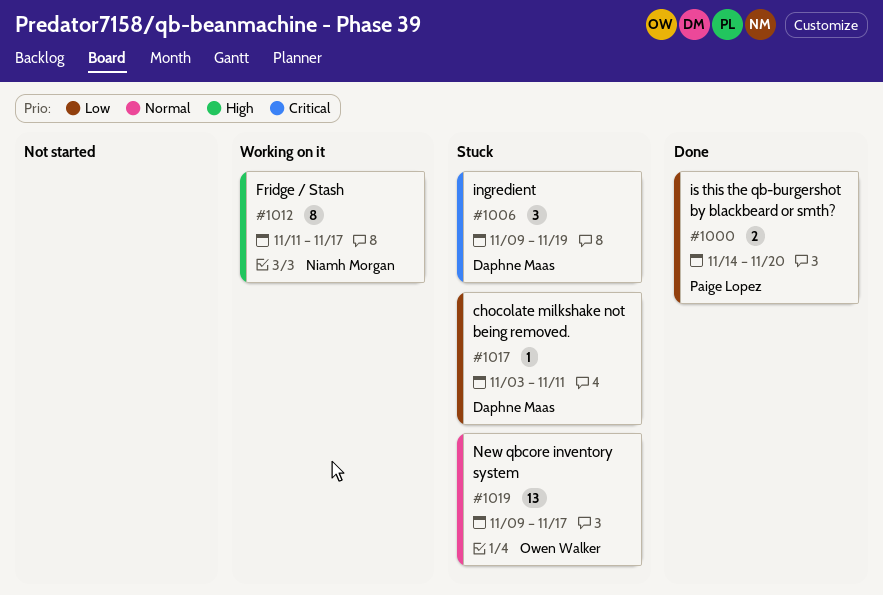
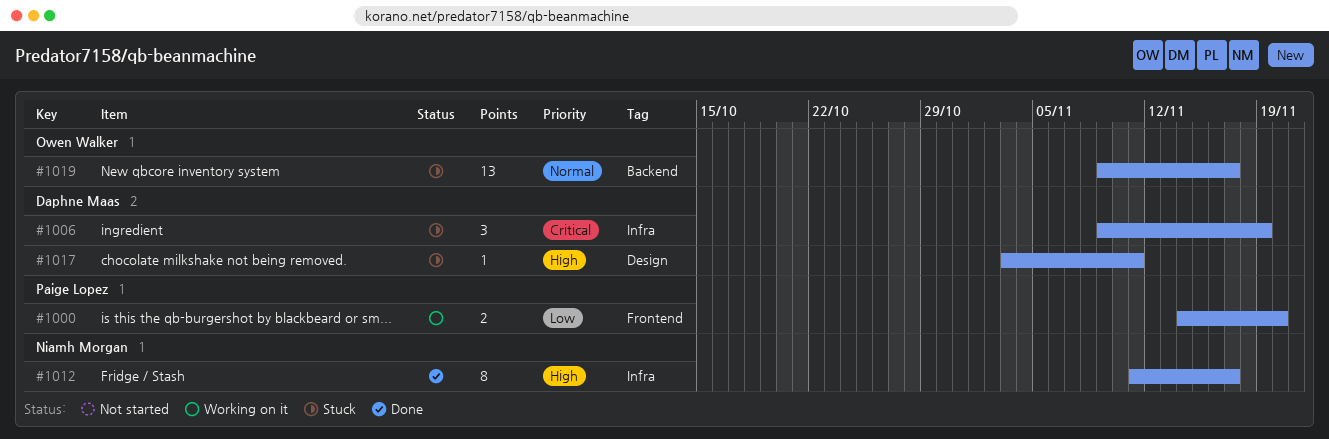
#1000, status: Done -> Working on it
#1012, status: Working on it -> Done
#1017, priority: Low -> High

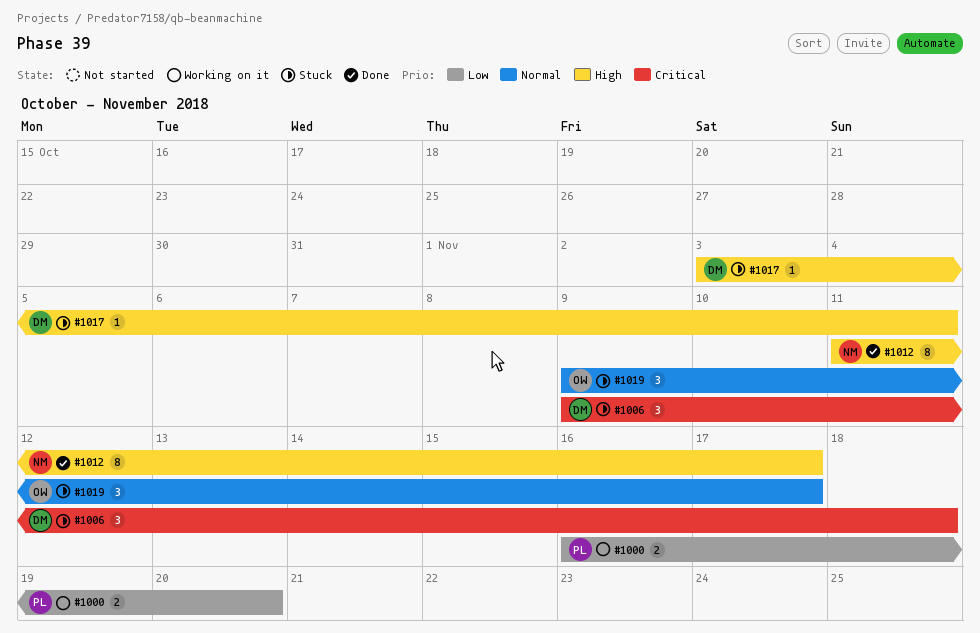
#1000, start: Nov 14 -> Nov 16
#1006, due: Nov 19 -> Nov 18
#1019, estimate: 13 -> 3

